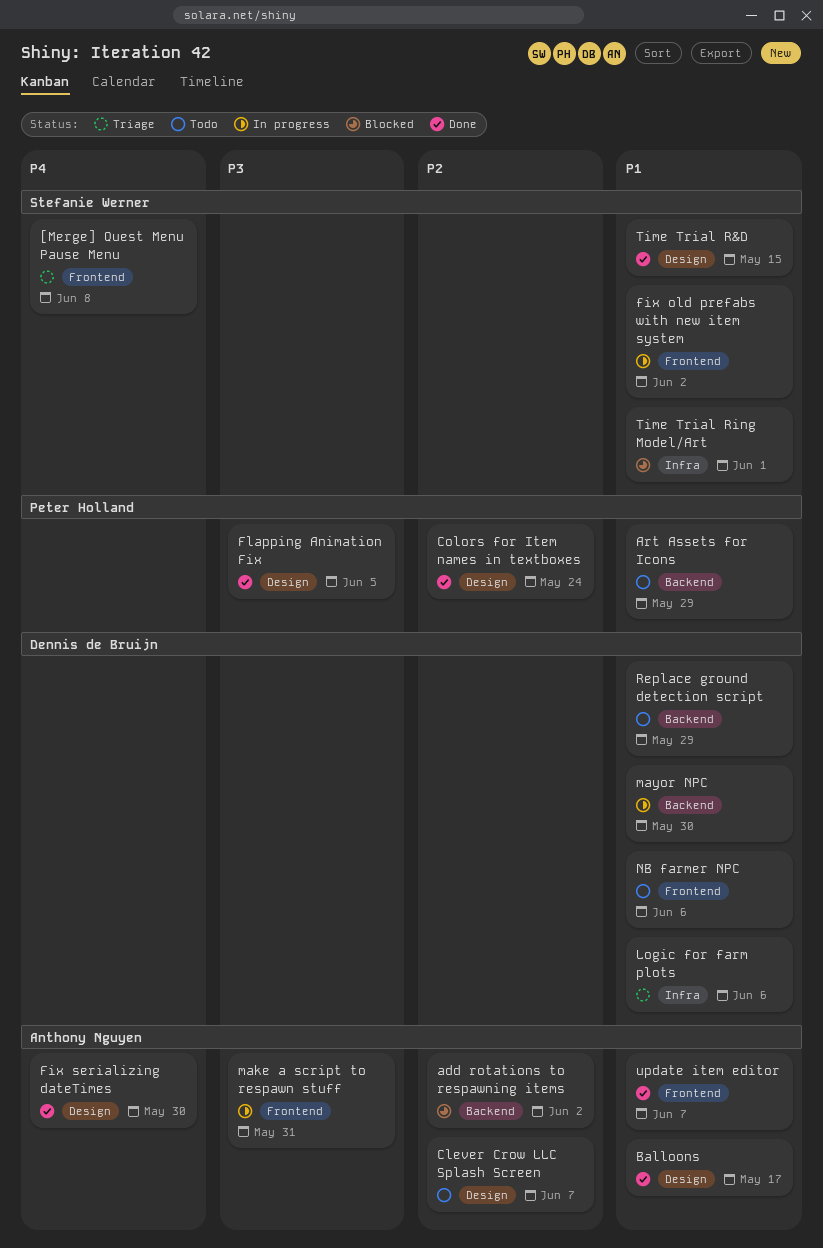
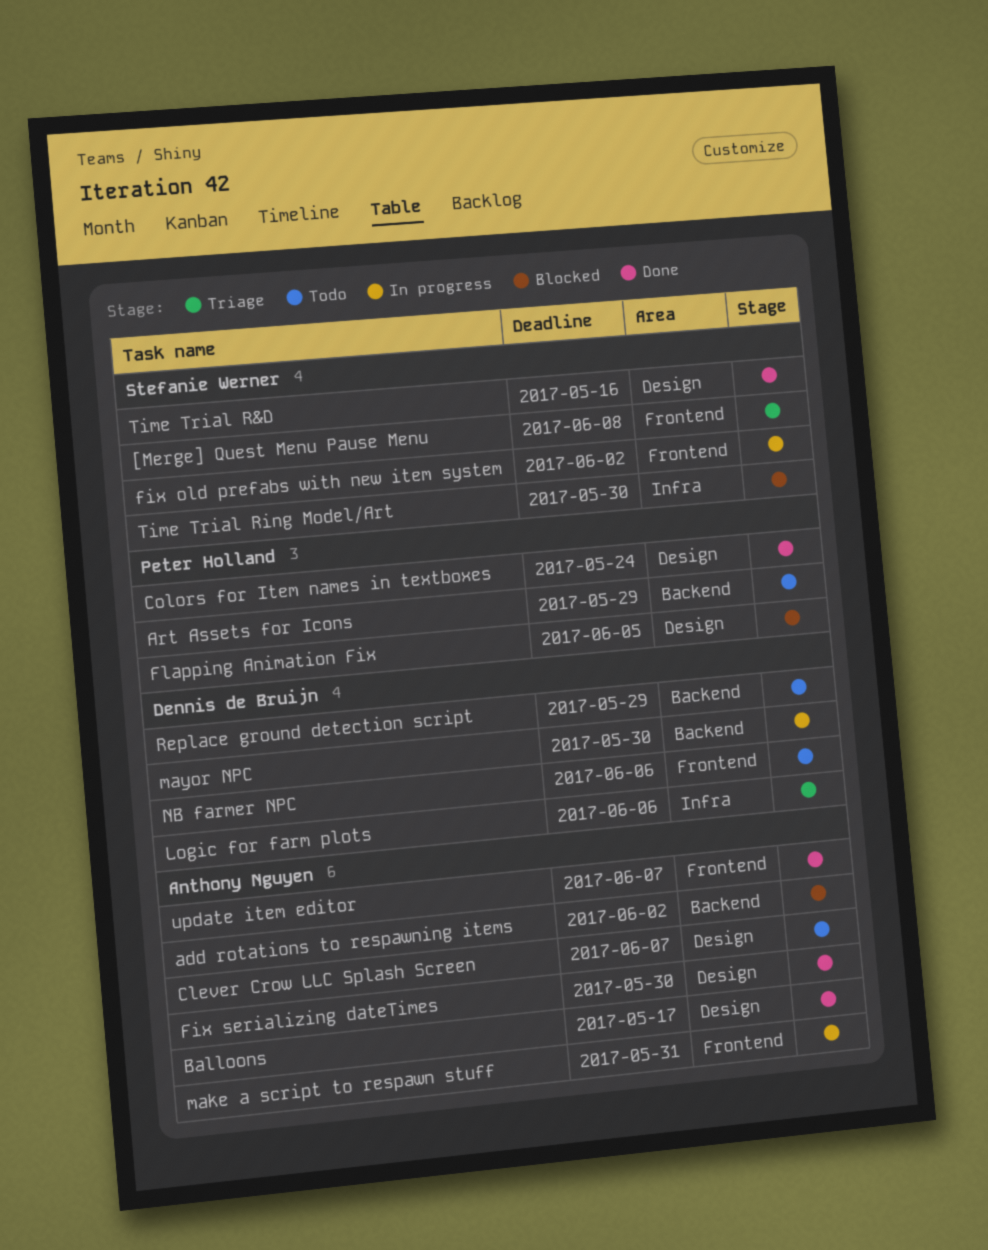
Flapping Animation Fix, status: Done -> Blocked
Time Trial R&D, due: May 15 -> May 16
Time Trial Ring Model/Art, due: Jun 1 -> May 30

